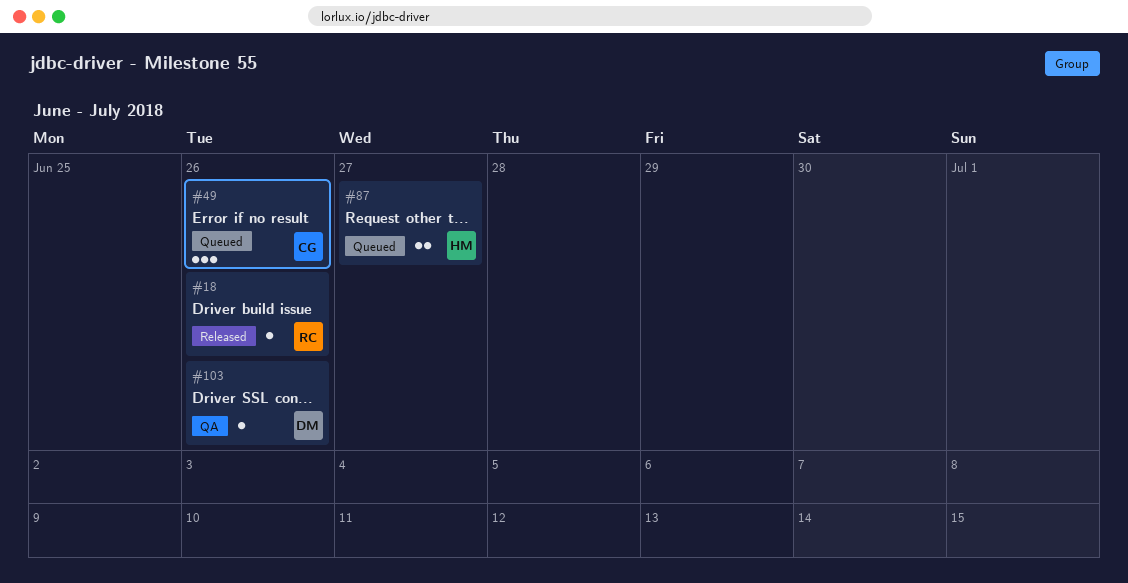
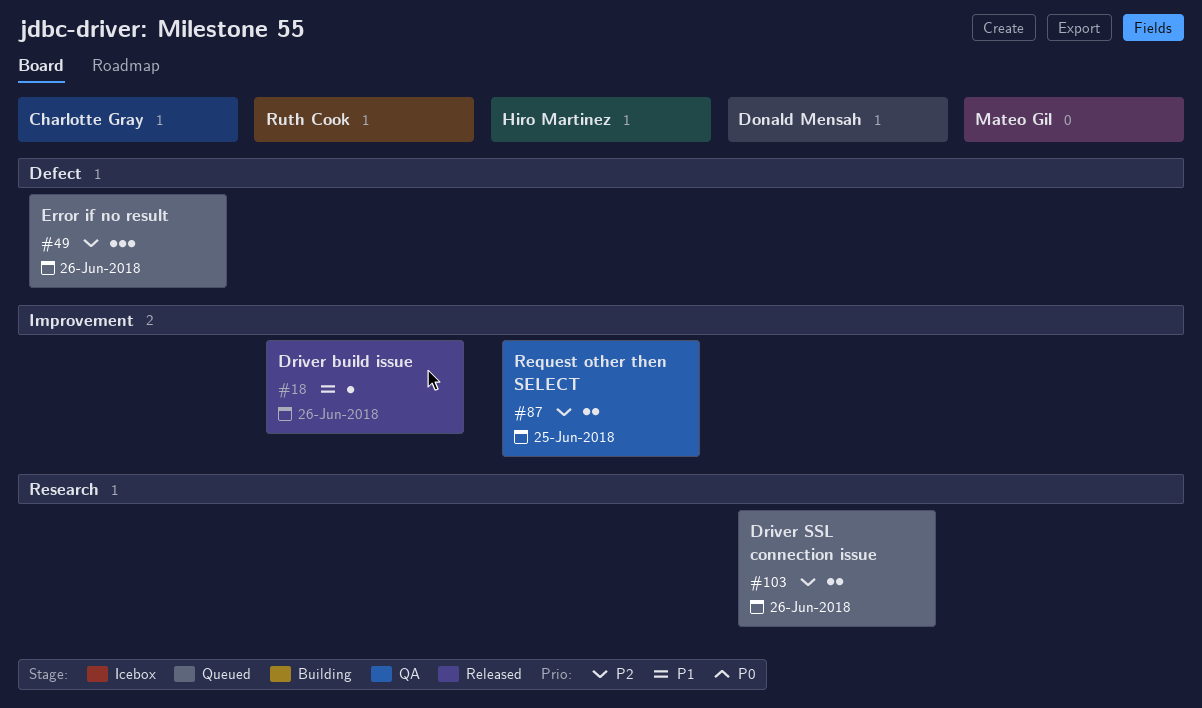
#87, status: Queued -> QA
#87, due: Jun 27 -> Jun 25
#103, status: QA -> Queued
#103, estimate: 1 -> 2

